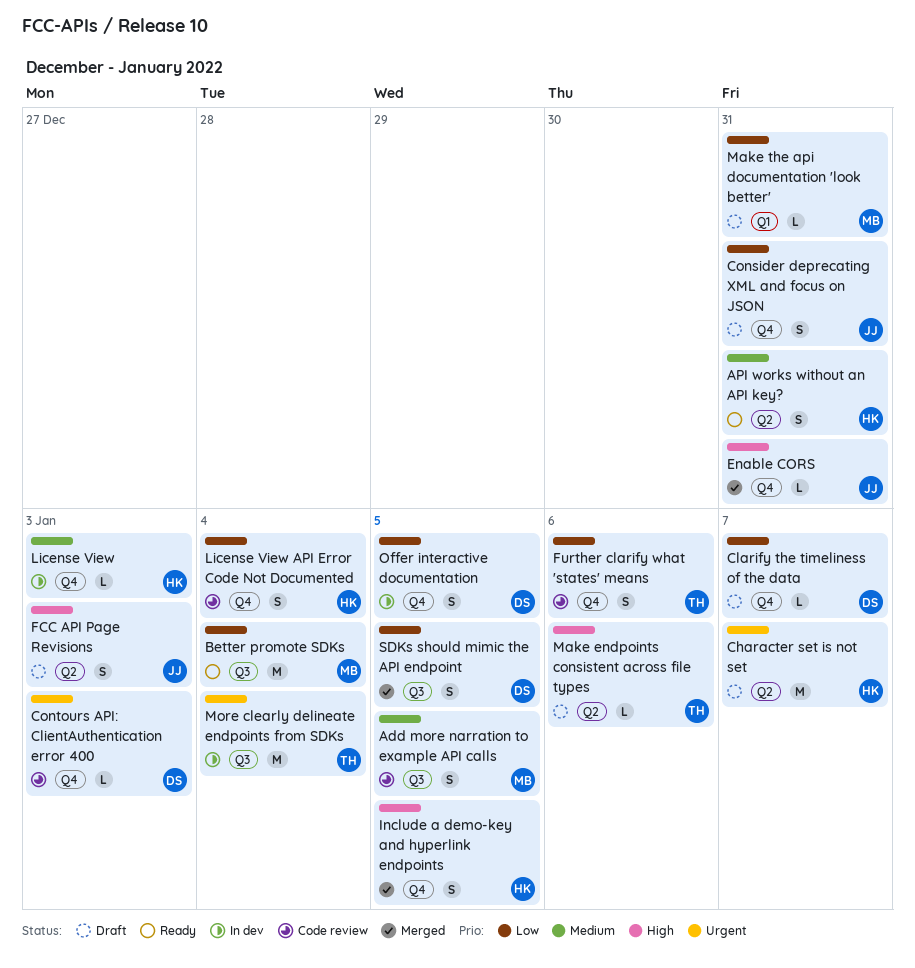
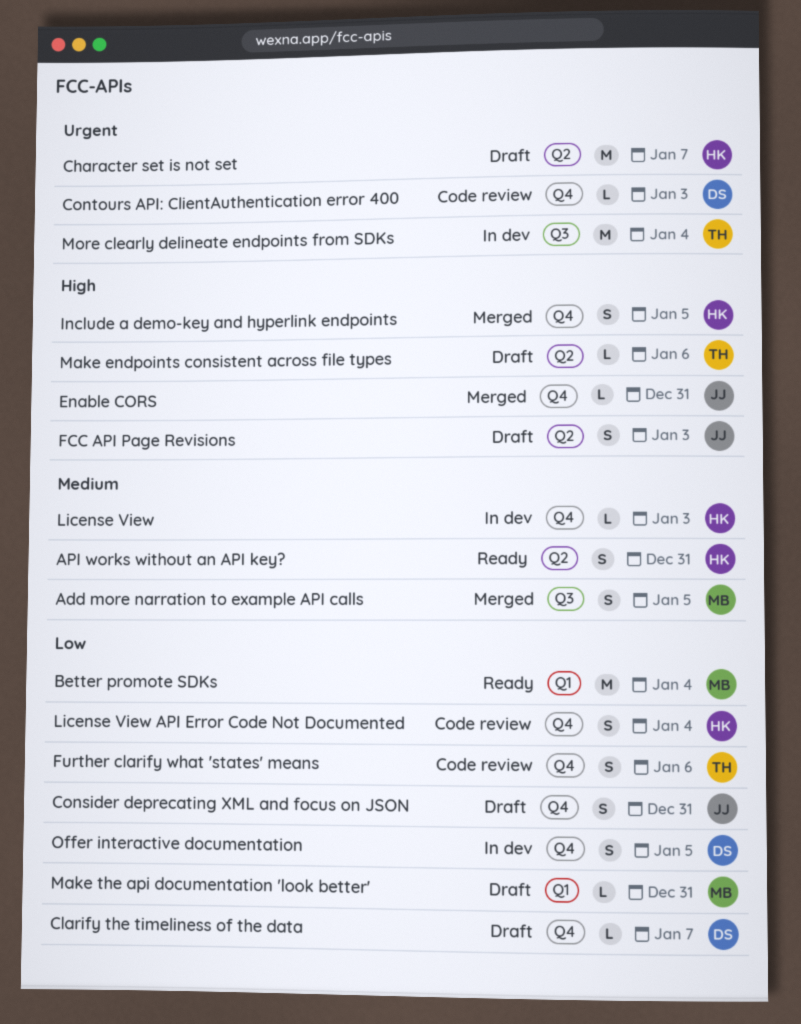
Add more narration to example API calls, status: Code review -> Merged
Better promote SDKs, label: Q3 -> Q1
SDKs should mimic the API endpoint: present -> none

